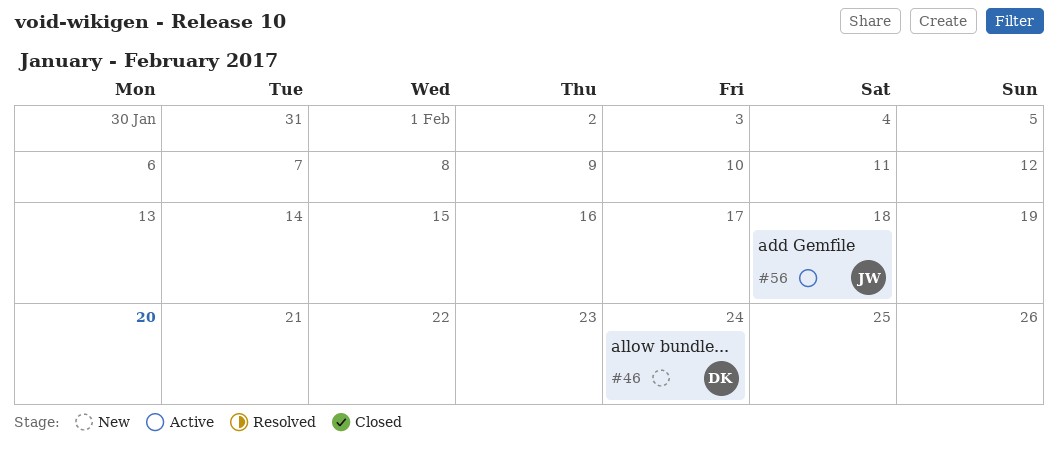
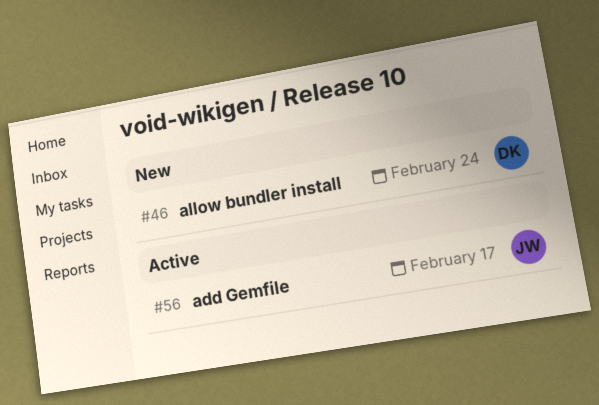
#56, due: Feb 18 -> Feb 17

